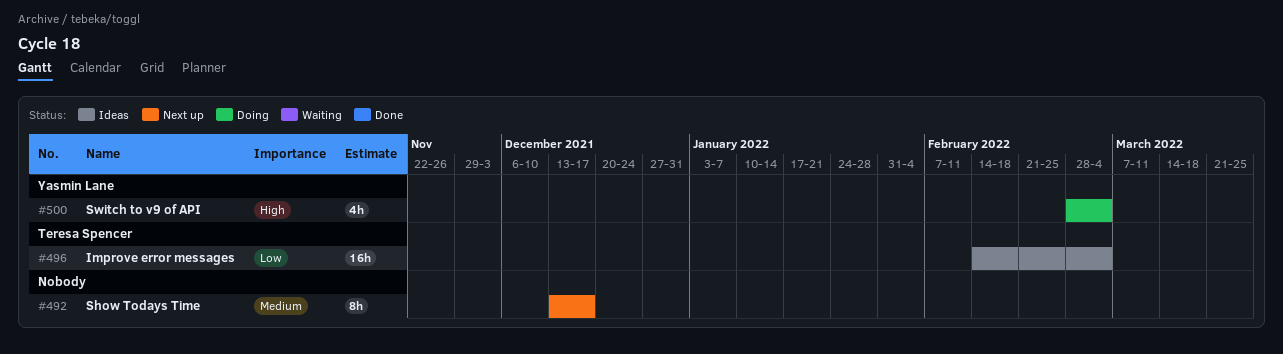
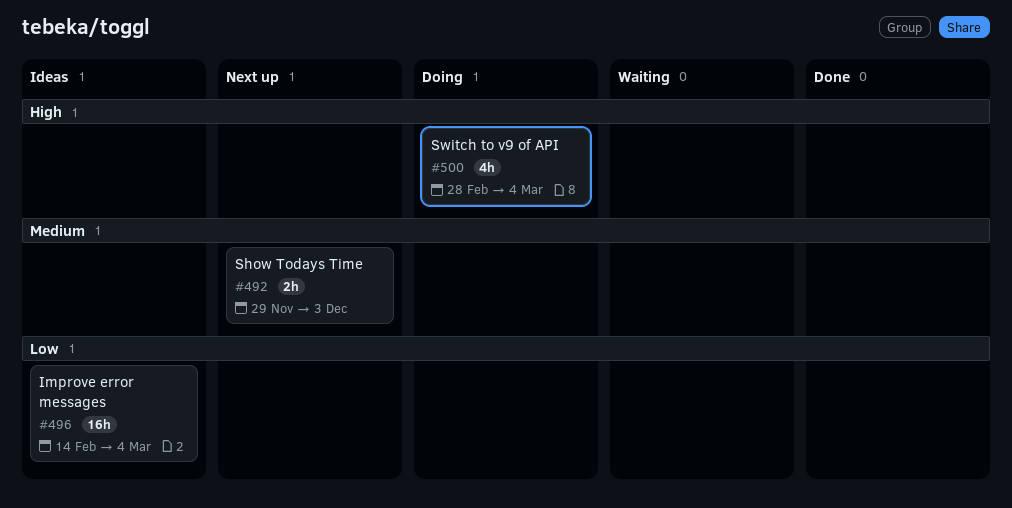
#492, estimate: 8h -> 2h
#492, start: Dec 13 -> Nov 29
#492, due: Dec 17 -> Dec 3

